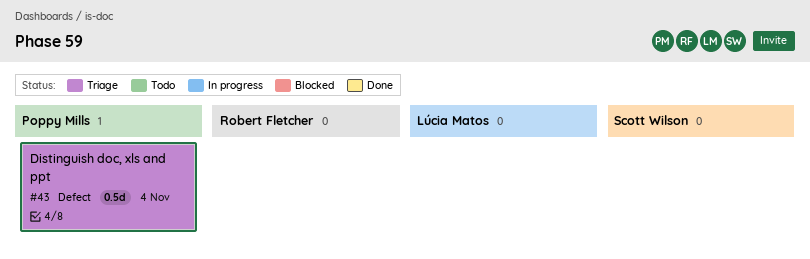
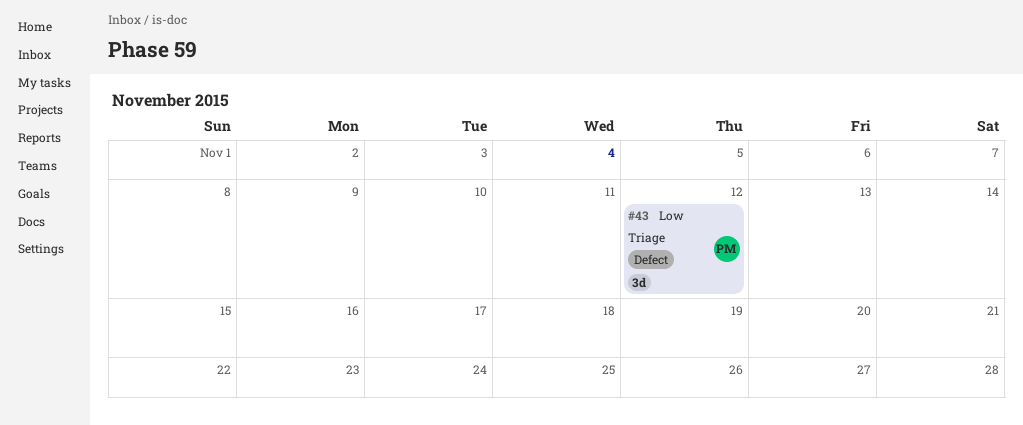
#43, estimate: 0.5d -> 3d
#43, due: Nov 4 -> Nov 12

